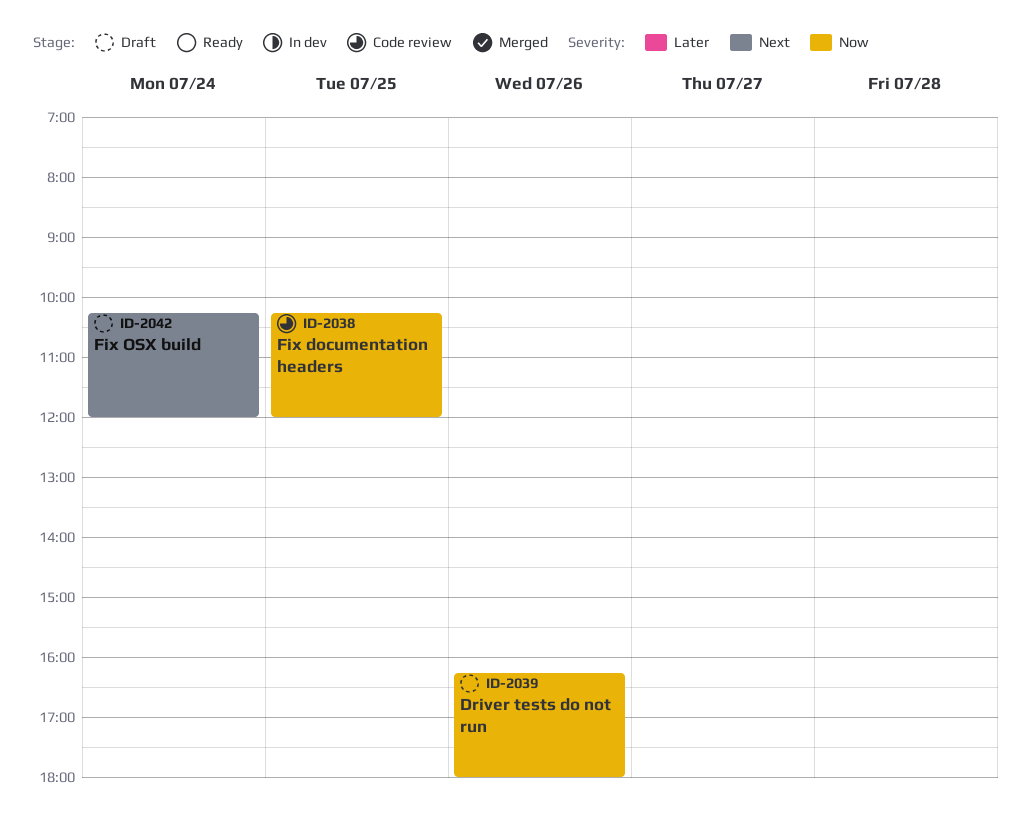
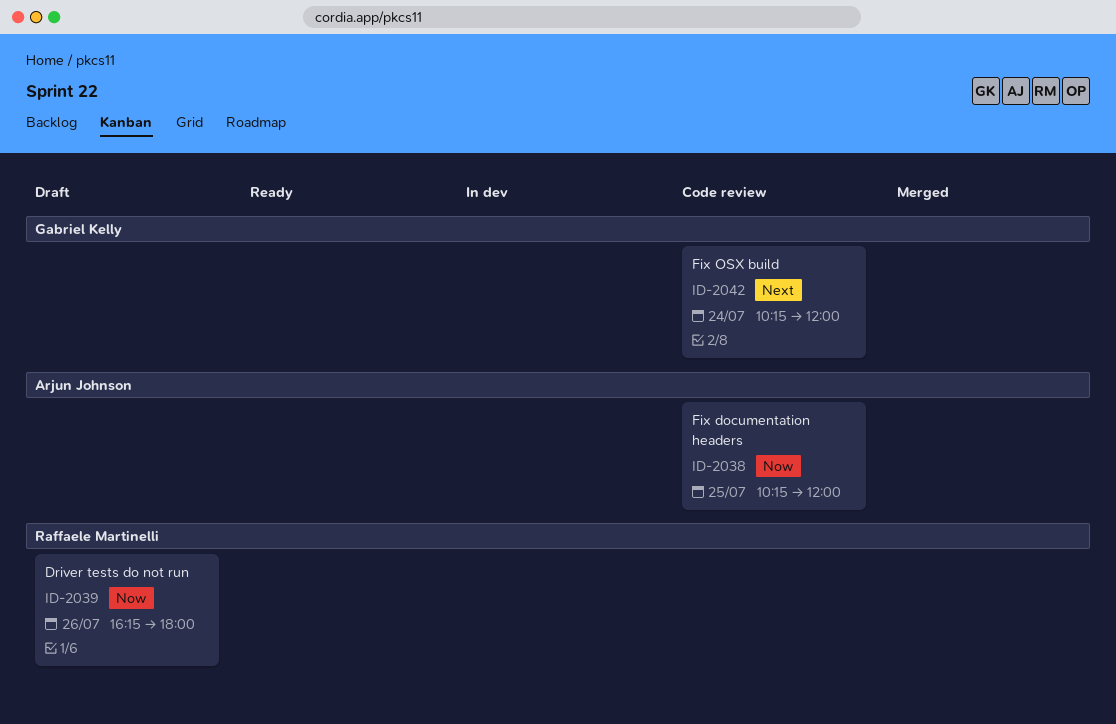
ID-2042, status: Draft -> Code review

